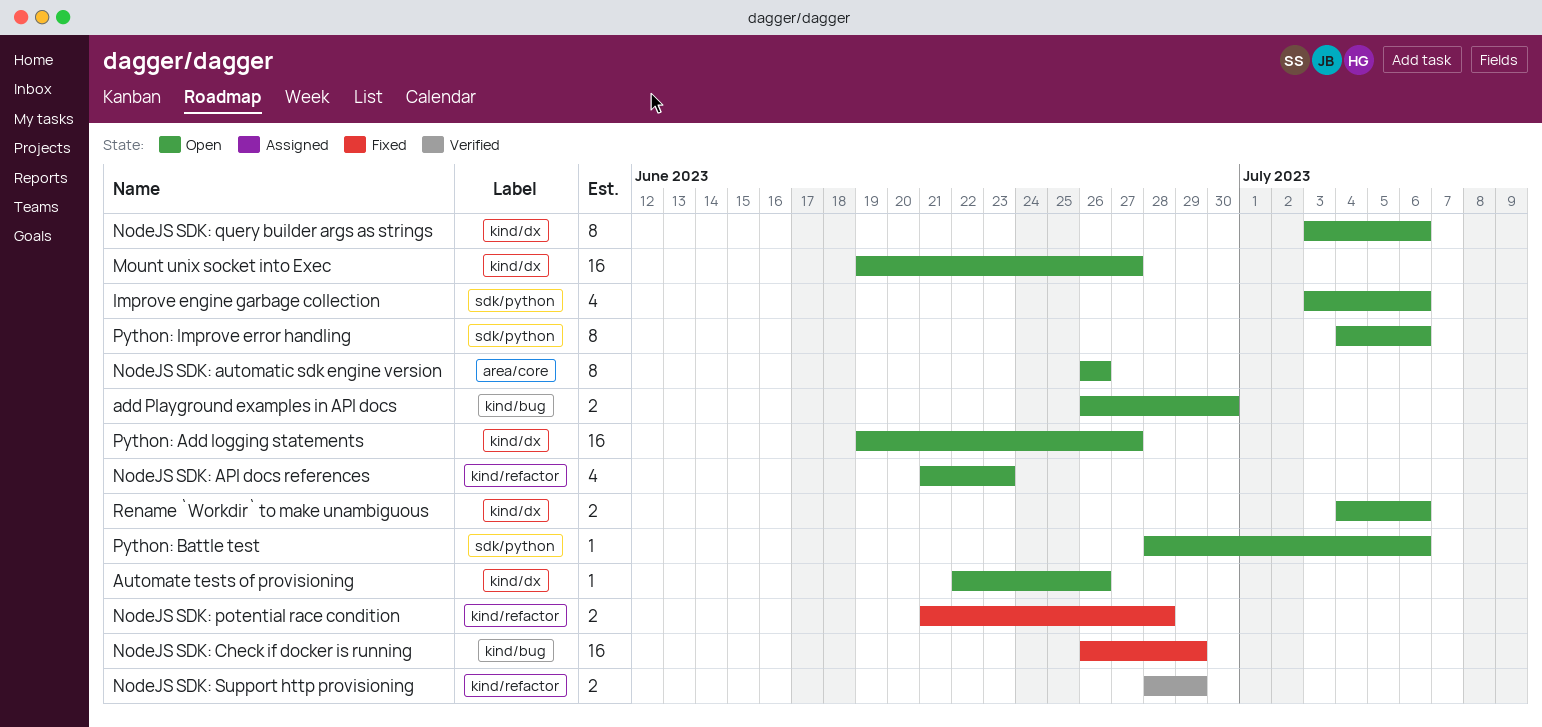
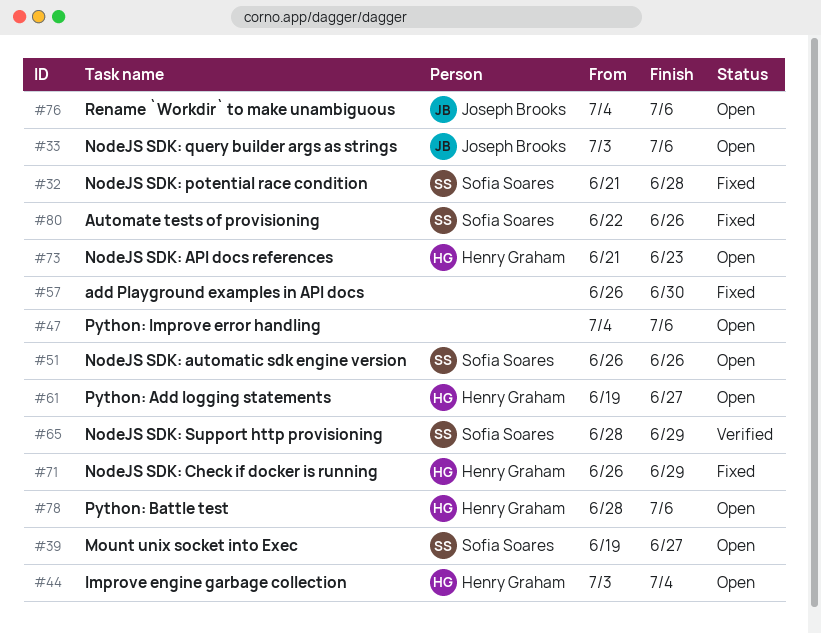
add Playground examples in API docs, status: Open -> Fixed
Automate tests of provisioning, status: Open -> Fixed
Improve engine garbage collection, due: Jul 6 -> Jul 4

